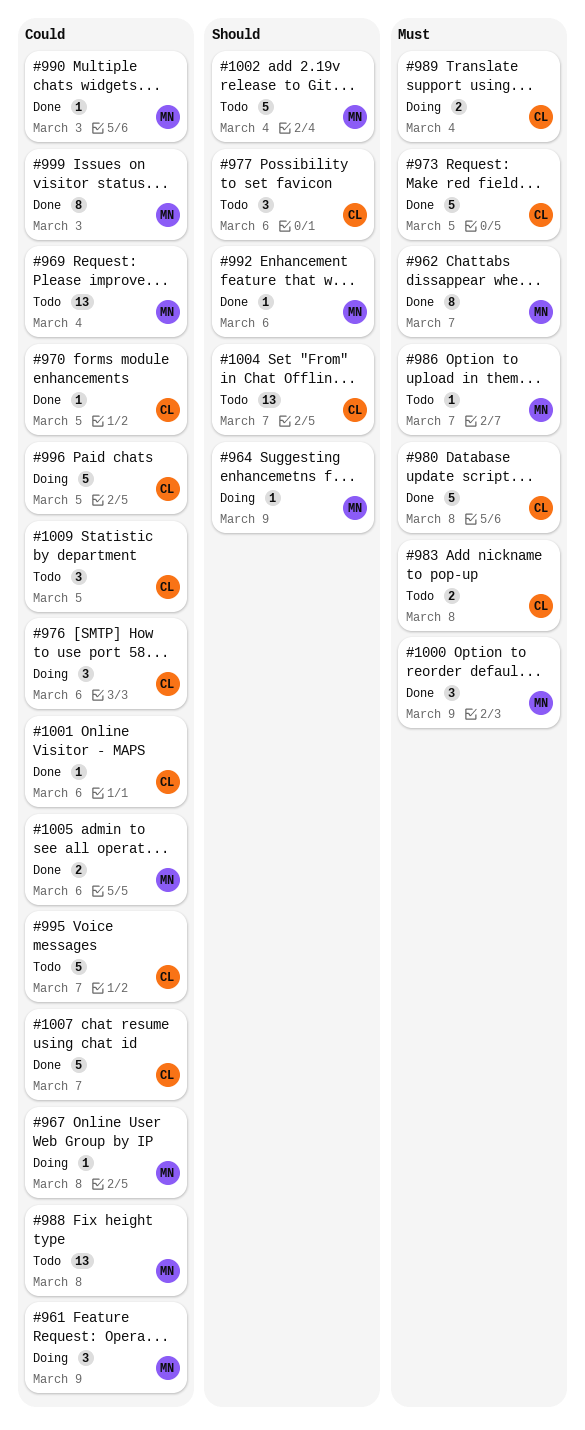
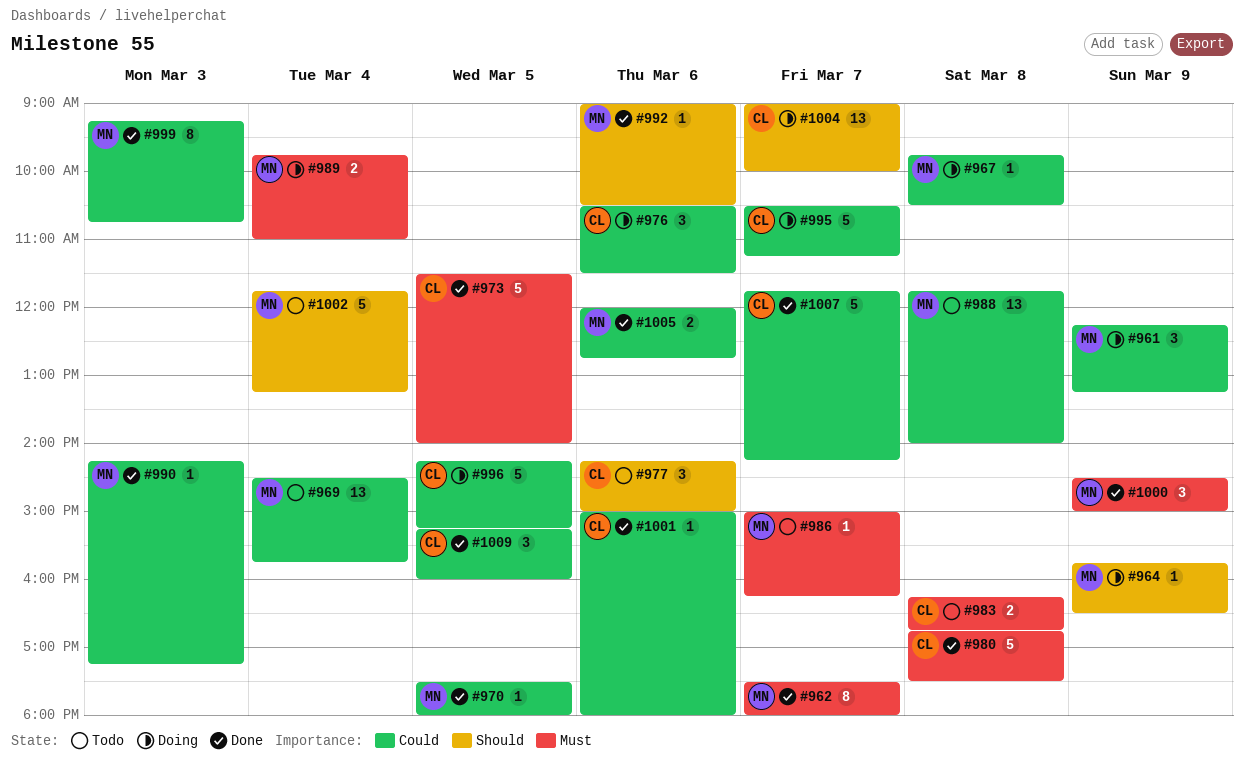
#970, owner: CL -> MN
#989, owner: CL -> MN
#995, status: Todo -> Doing
#1004, status: Todo -> Doing
#1009, status: Todo -> Done

